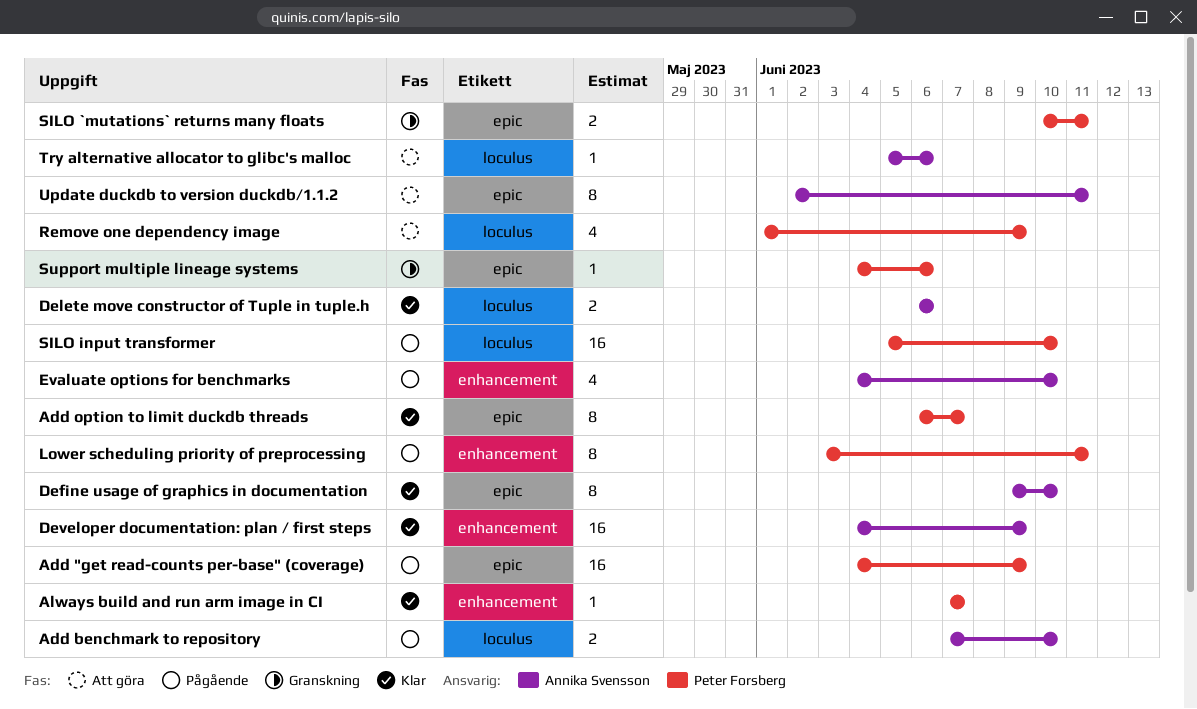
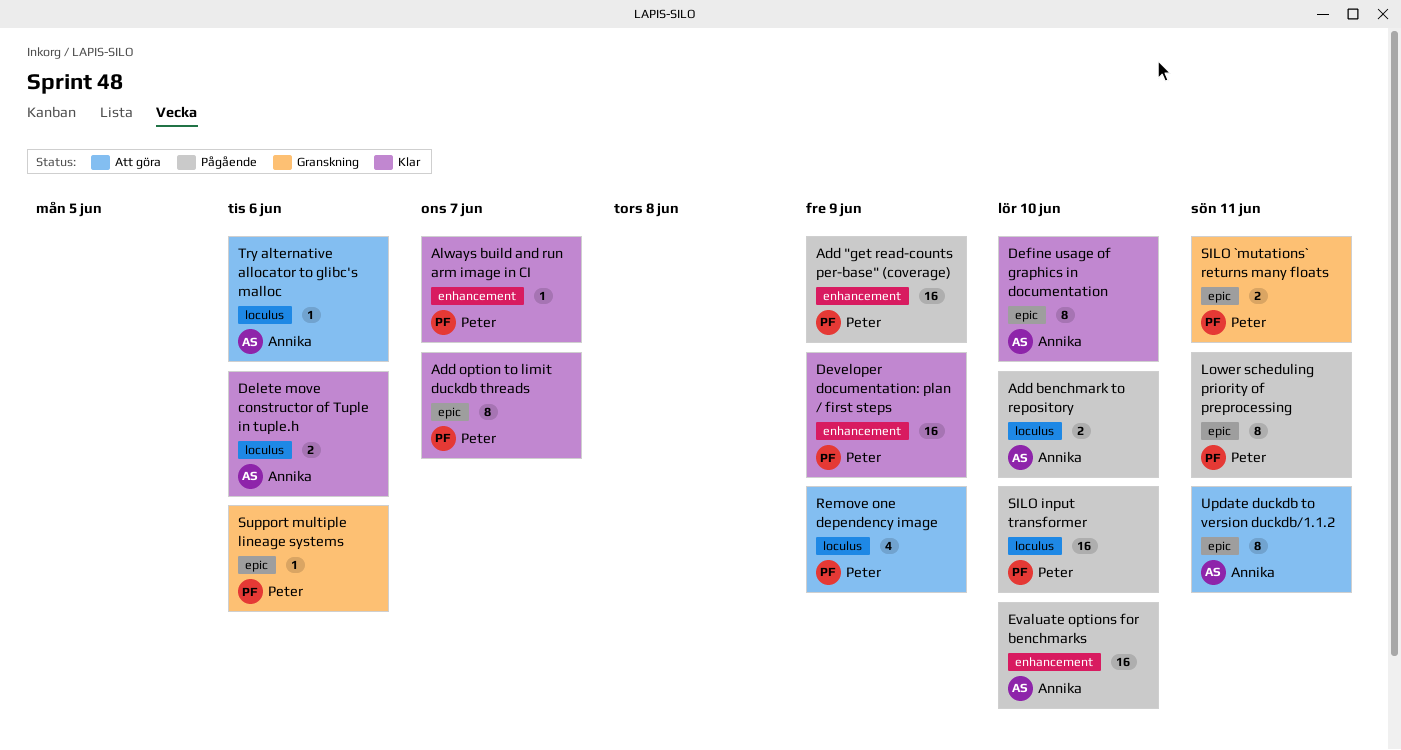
Add "get read-counts per-base" (coverage), label: epic -> enhancement
Developer documentation: plan / first steps, owner: Annika Svensson -> Peter Forsberg
Evaluate options for benchmarks, estimate: 4 -> 16
Lower scheduling priority of preprocessing, label: enhancement -> epic

